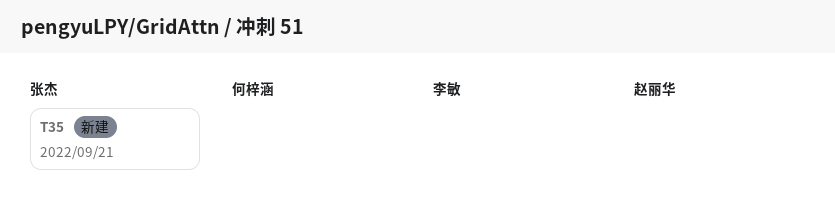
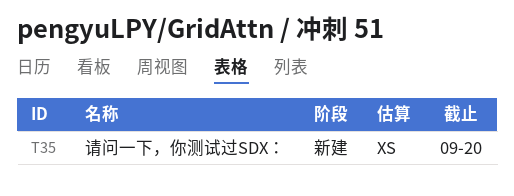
T35, due: Sep 21 -> Sep 20

